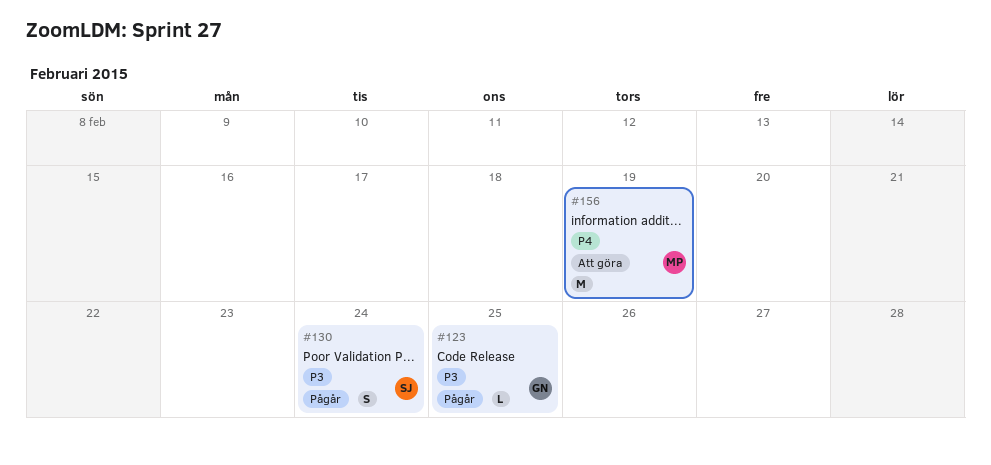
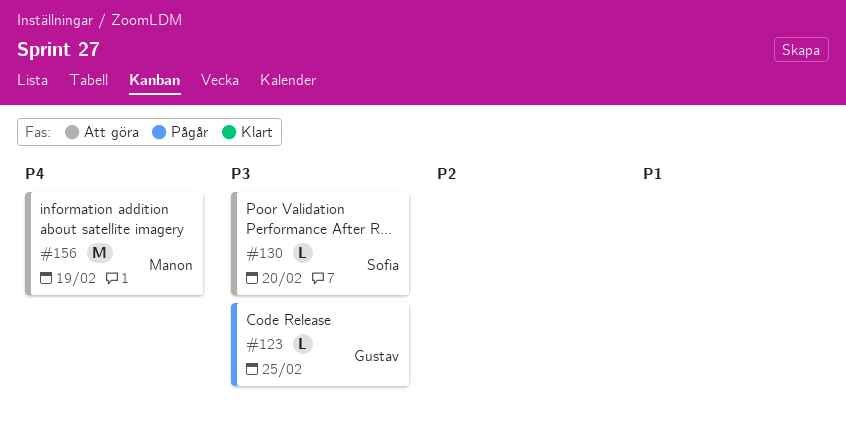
#130, status: Pågår -> Att göra
#130, estimate: S -> L
#130, due: Feb 24 -> Feb 20

